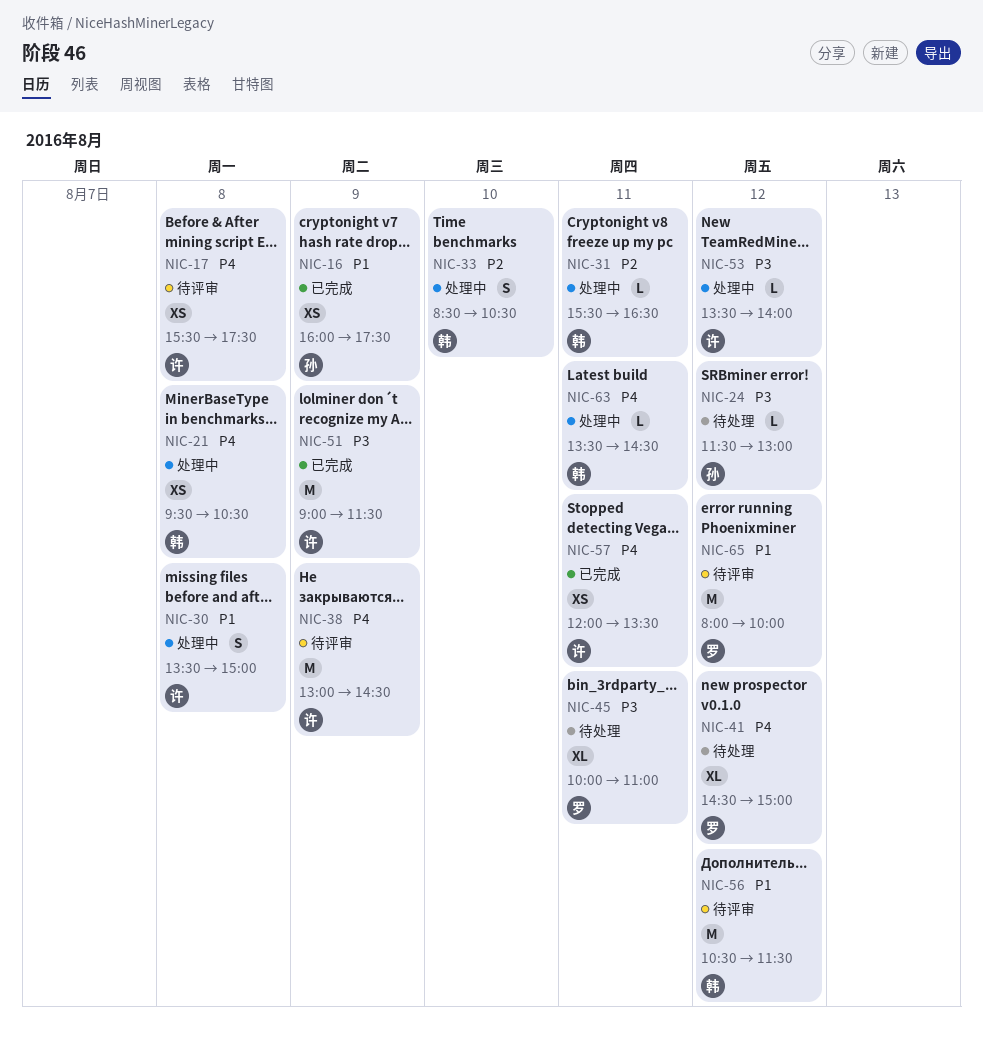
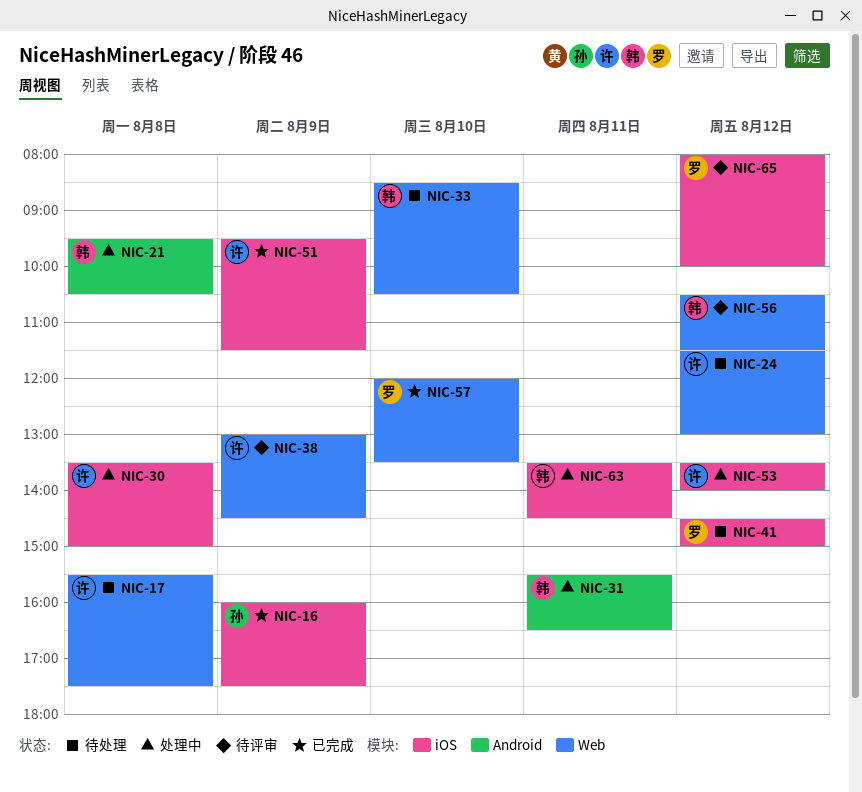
NIC-17, status: 待评审 -> 待处理
NIC-24, owner: 孙 -> 许
NIC-33, status: 处理中 -> 待处理
NIC-45: present -> none
NIC-51, begins: 09:00 -> 09:30
NIC-57, owner: 许 -> 罗
NIC-57, day: Aug 11 -> Aug 10

